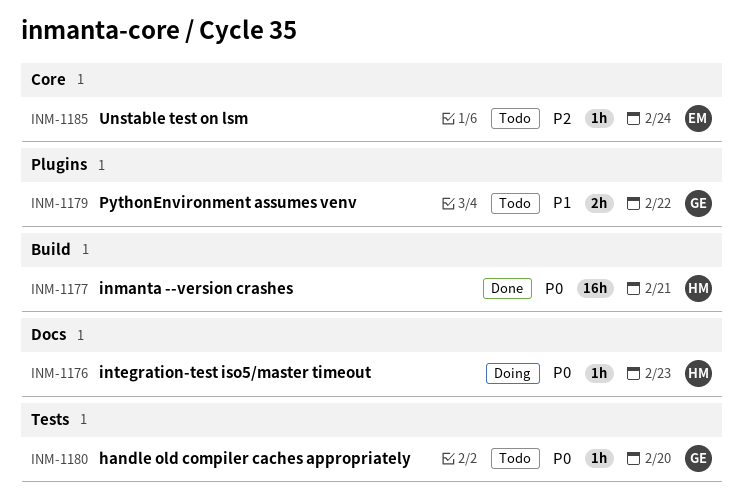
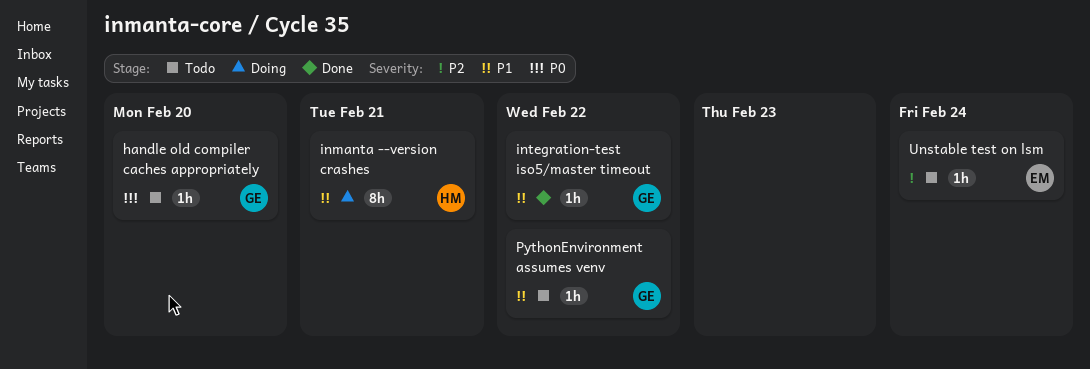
inmanta --version crashes, status: Done -> Doing
inmanta --version crashes, priority: P0 -> P1
inmanta --version crashes, estimate: 16h -> 8h
integration-test iso5/master timeout, status: Doing -> Done
integration-test iso5/master timeout, owner: HM -> GE
integration-test iso5/master timeout, priority: P0 -> P1
integration-test iso5/master timeout, due: Feb 23 -> Feb 22
PythonEnvironment assumes venv, estimate: 2h -> 1h

